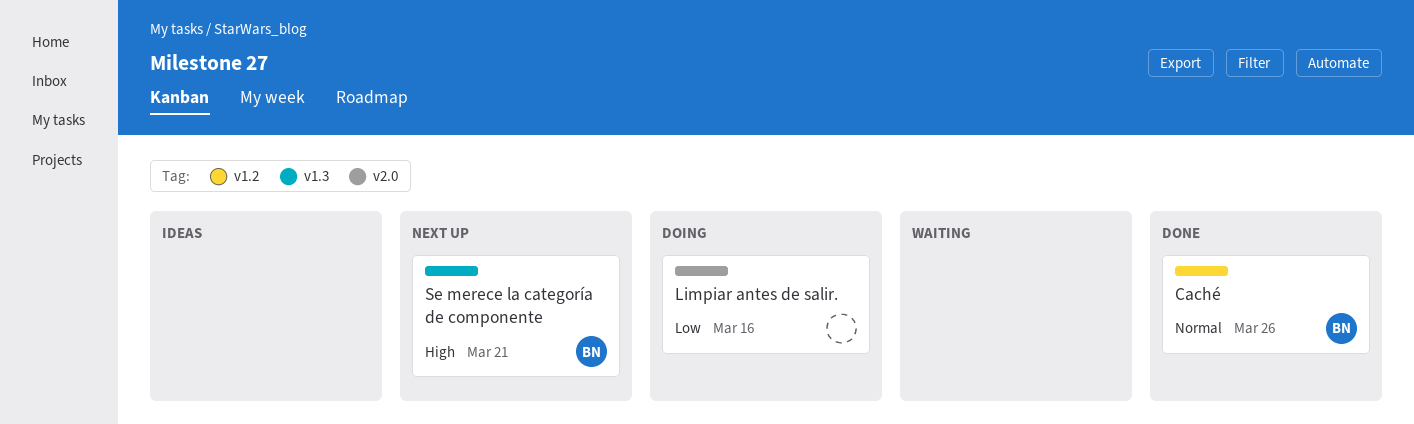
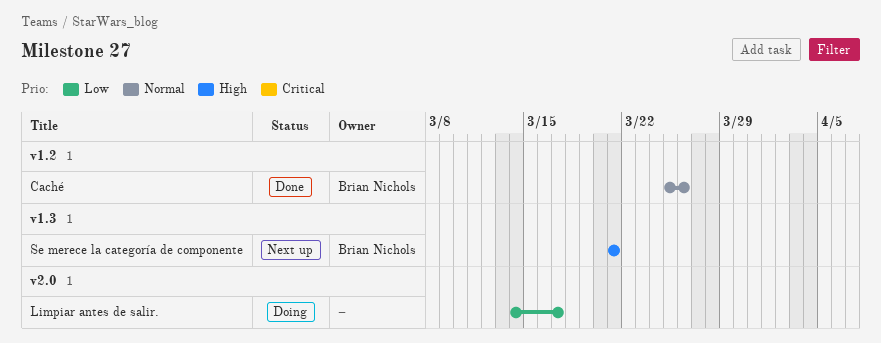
Limpiar antes de salir., due: Mar 16 -> Mar 17

